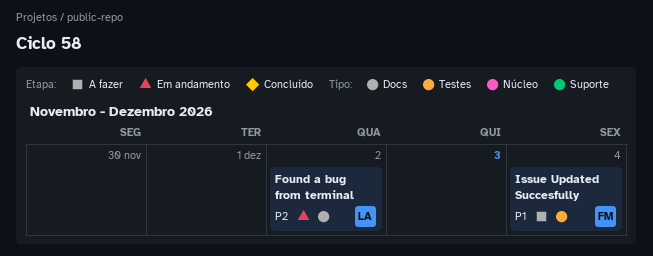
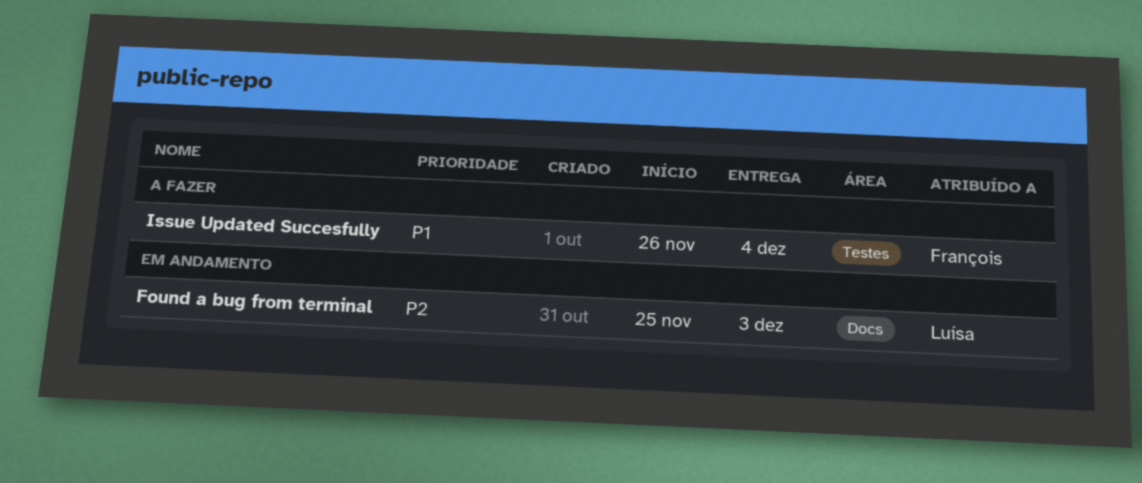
Found a bug from terminal, due: Dec 2 -> Dec 3

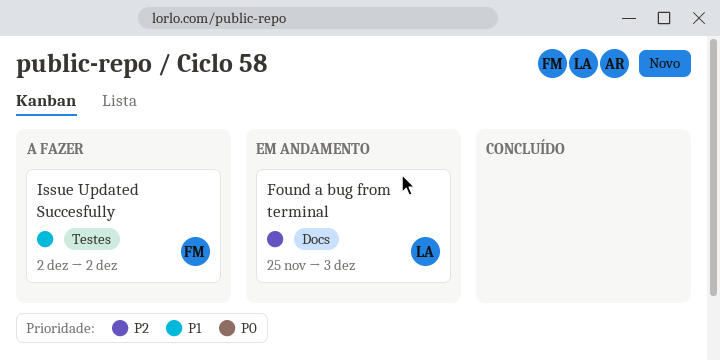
Issue Updated Succesfully, start: Nov 26 -> Dec 2
Issue Updated Succesfully, due: Dec 4 -> Dec 2

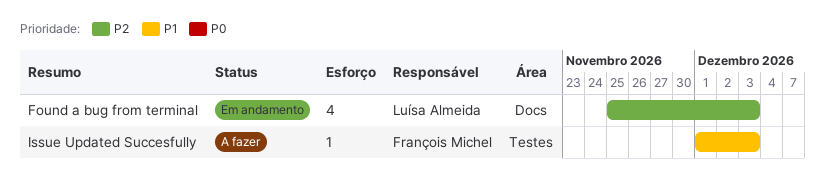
Issue Updated Succesfully, start: Dec 2 -> Dec 1
Issue Updated Succesfully, due: Dec 2 -> Dec 3

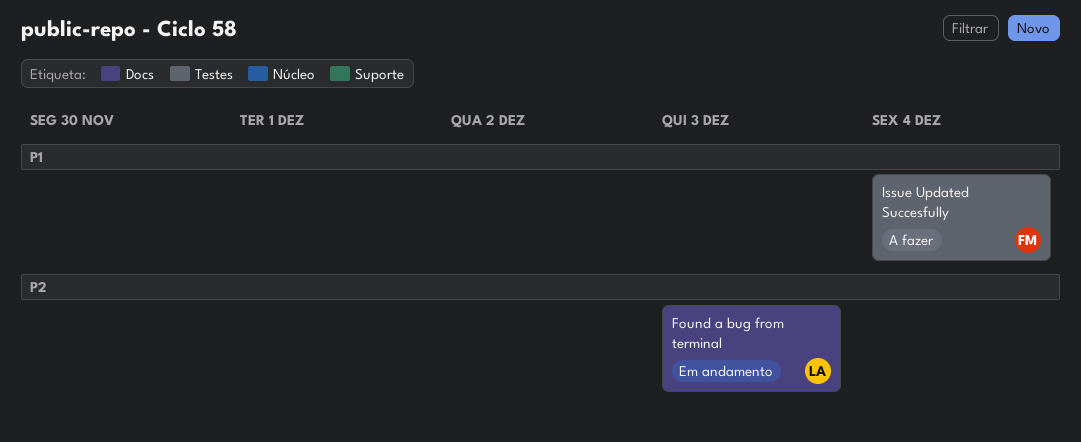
Issue Updated Succesfully, due: Dec 3 -> Dec 4

